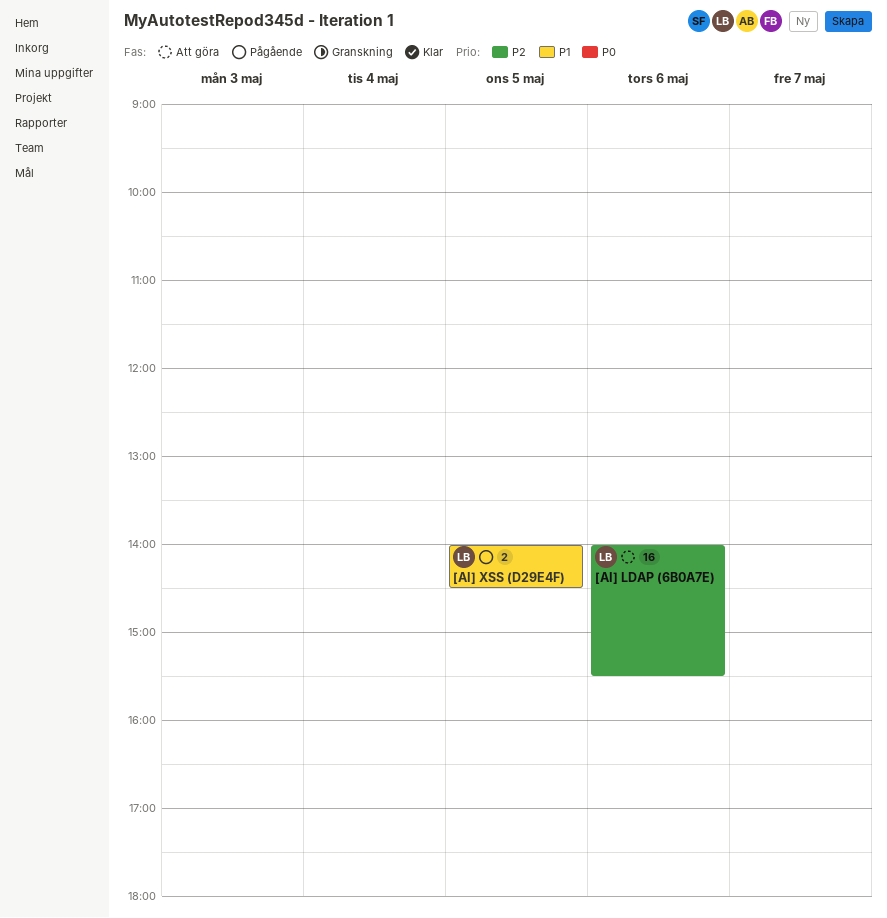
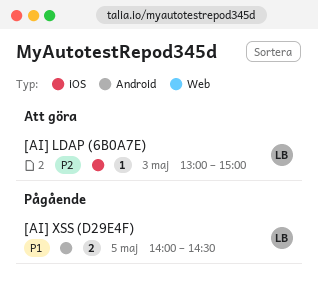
[AI] LDAP (6B0A7E), estimate: 16 -> 1
[AI] LDAP (6B0A7E), day: May 6 -> May 3
[AI] LDAP (6B0A7E), begins: 14:00 -> 13:00
[AI] LDAP (6B0A7E), ends: 15:30 -> 15:00

